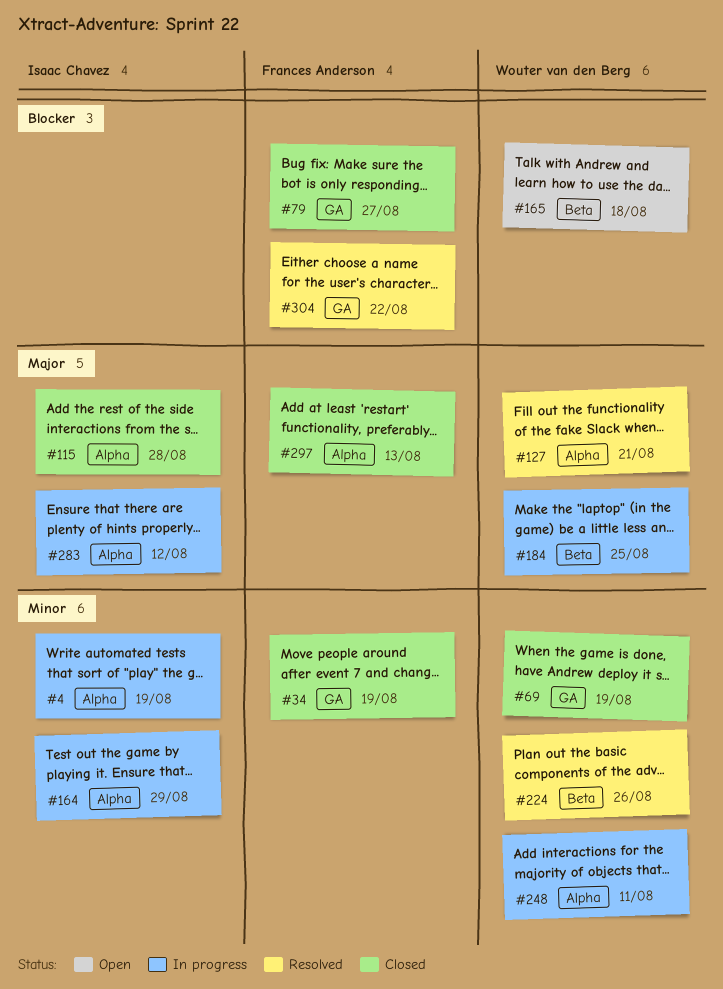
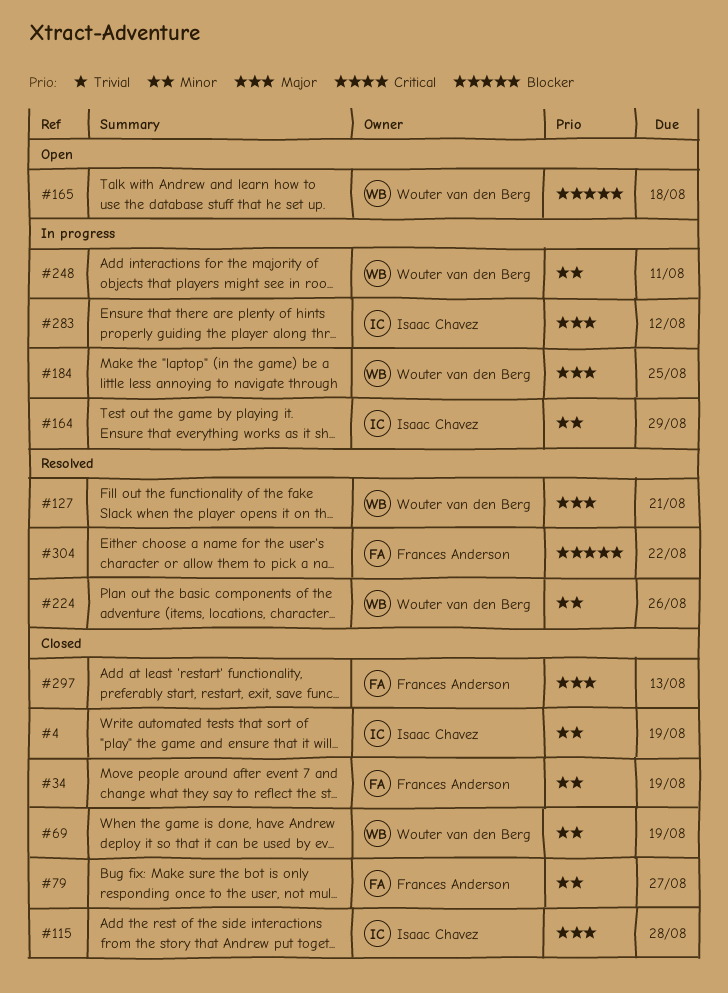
#4, status: In progress -> Closed
#79, priority: Blocker -> Minor

